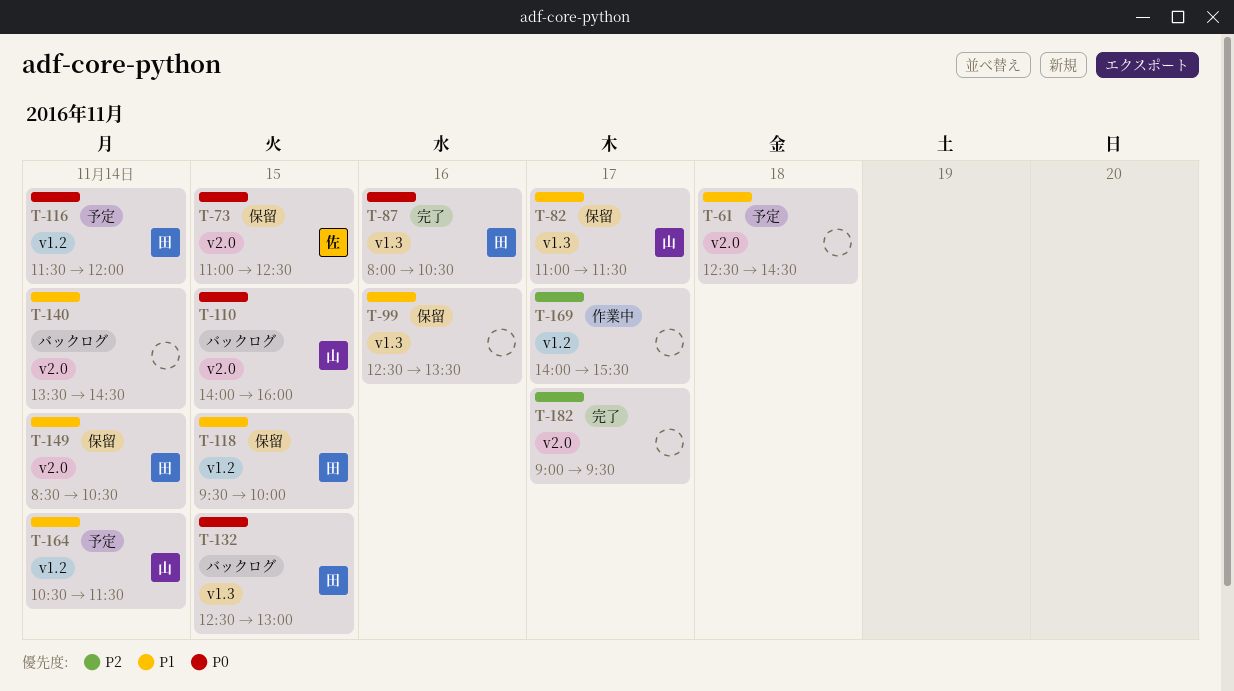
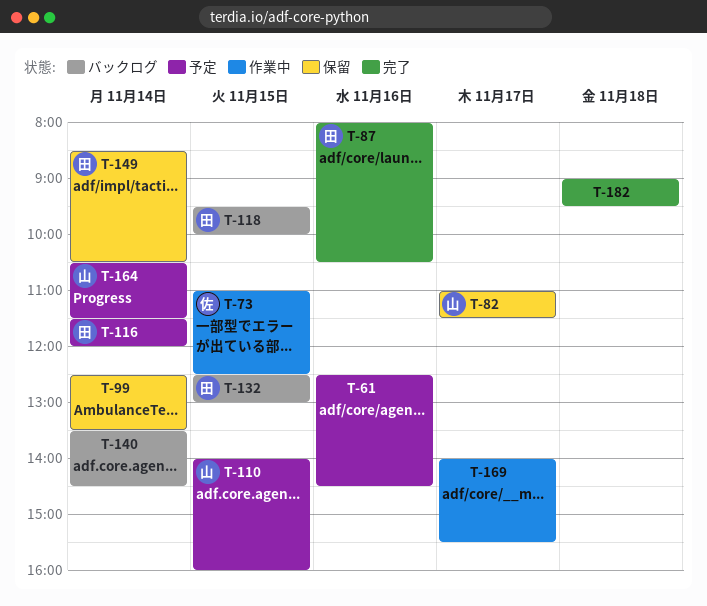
T-61, day: Nov 18 -> Nov 16
T-73, status: 保留 -> 作業中
T-99, day: Nov 16 -> Nov 14
T-110, status: バックログ -> 予定
T-118, status: 保留 -> バックログ
T-182, day: Nov 17 -> Nov 18

